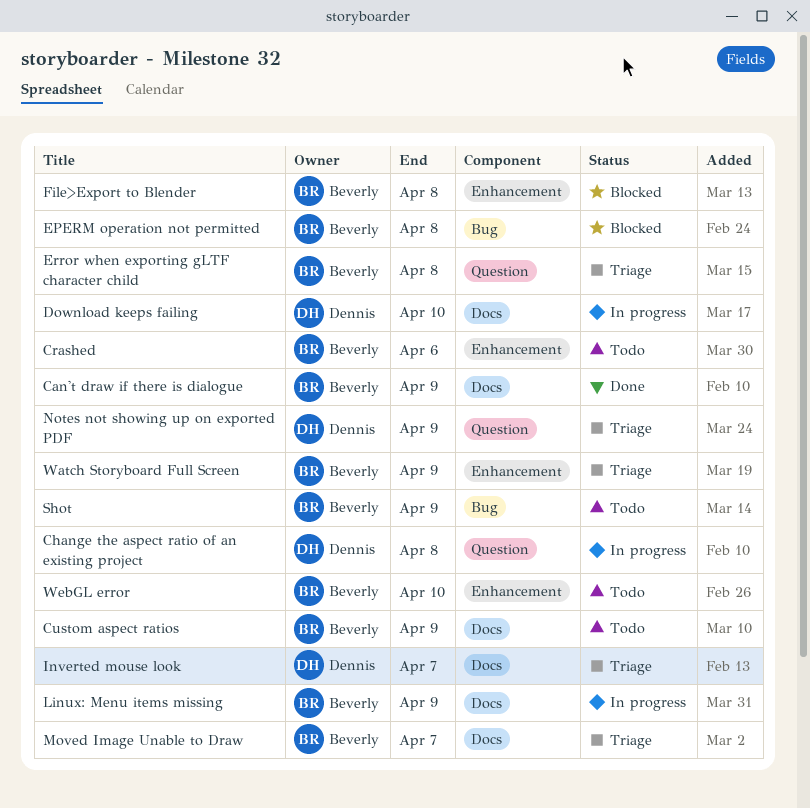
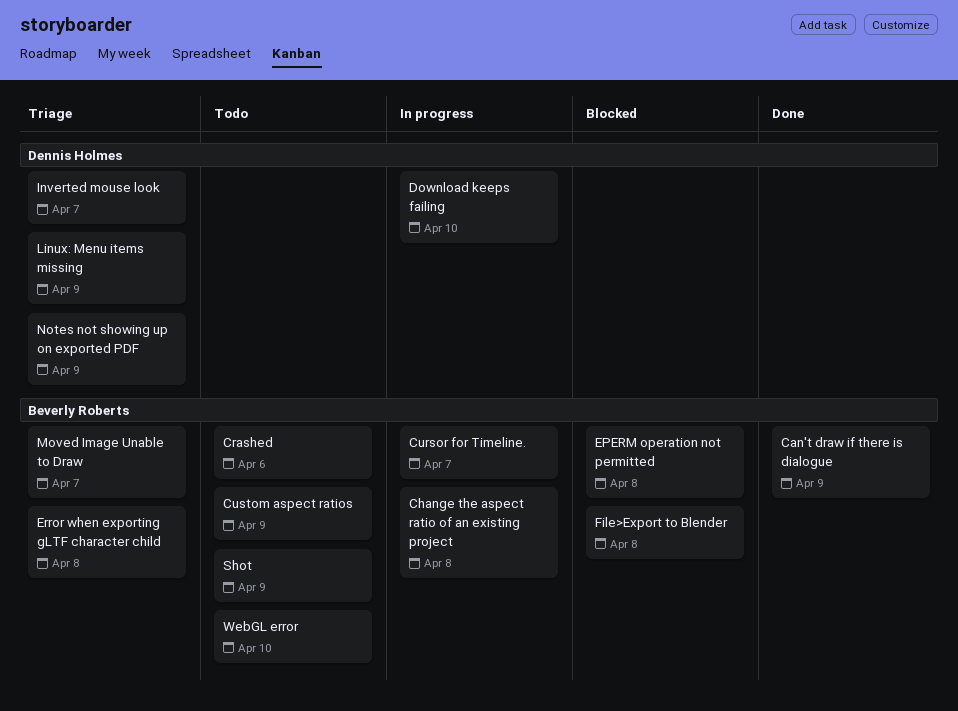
Change the aspect ratio of an existing project, owner: Dennis Holmes -> Beverly Roberts
Cursor for Timeline.: none -> present
Linux: Menu items missing, status: In progress -> Triage
Linux: Menu items missing, owner: Beverly Roberts -> Dennis Holmes
Watch Storyboard Full Screen: present -> none

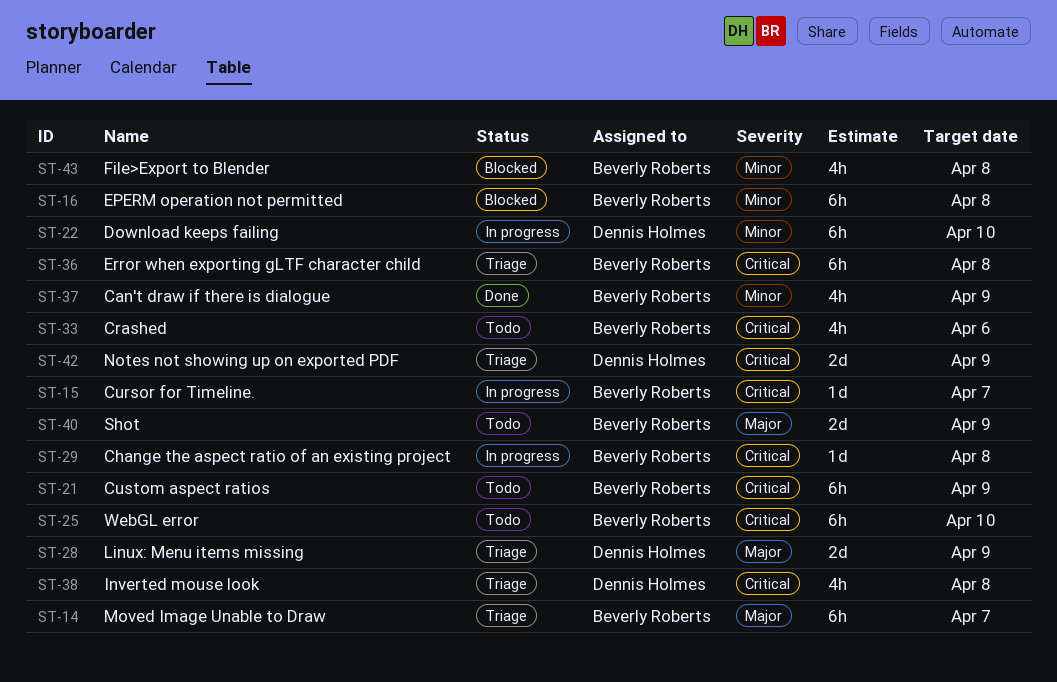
Inverted mouse look, due: Apr 7 -> Apr 8

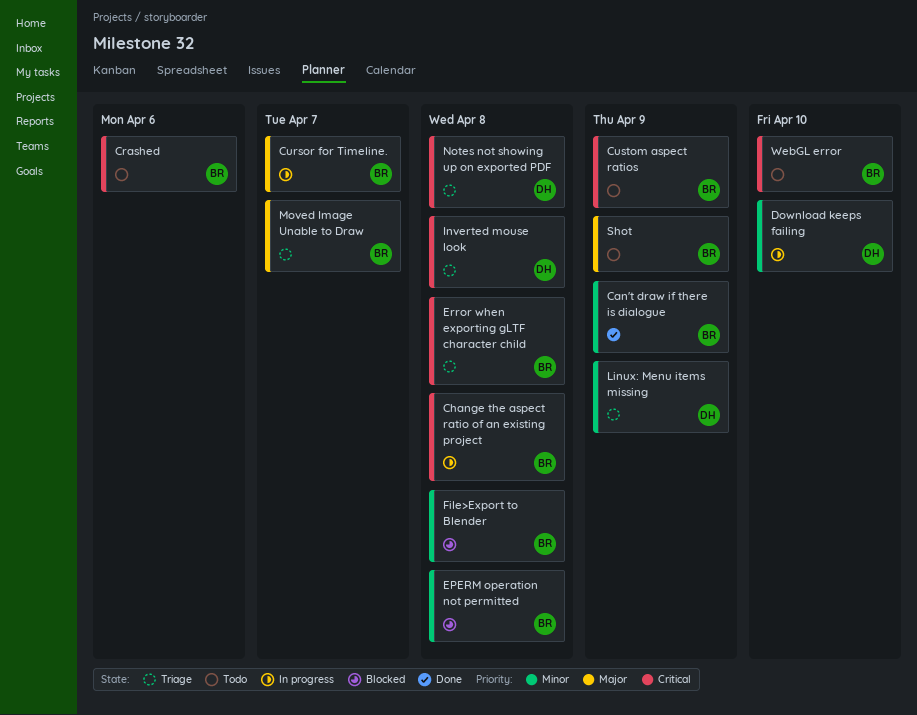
Cursor for Timeline., priority: Critical -> Major
Linux: Menu items missing, priority: Major -> Minor
Notes not showing up on exported PDF, due: Apr 9 -> Apr 8

